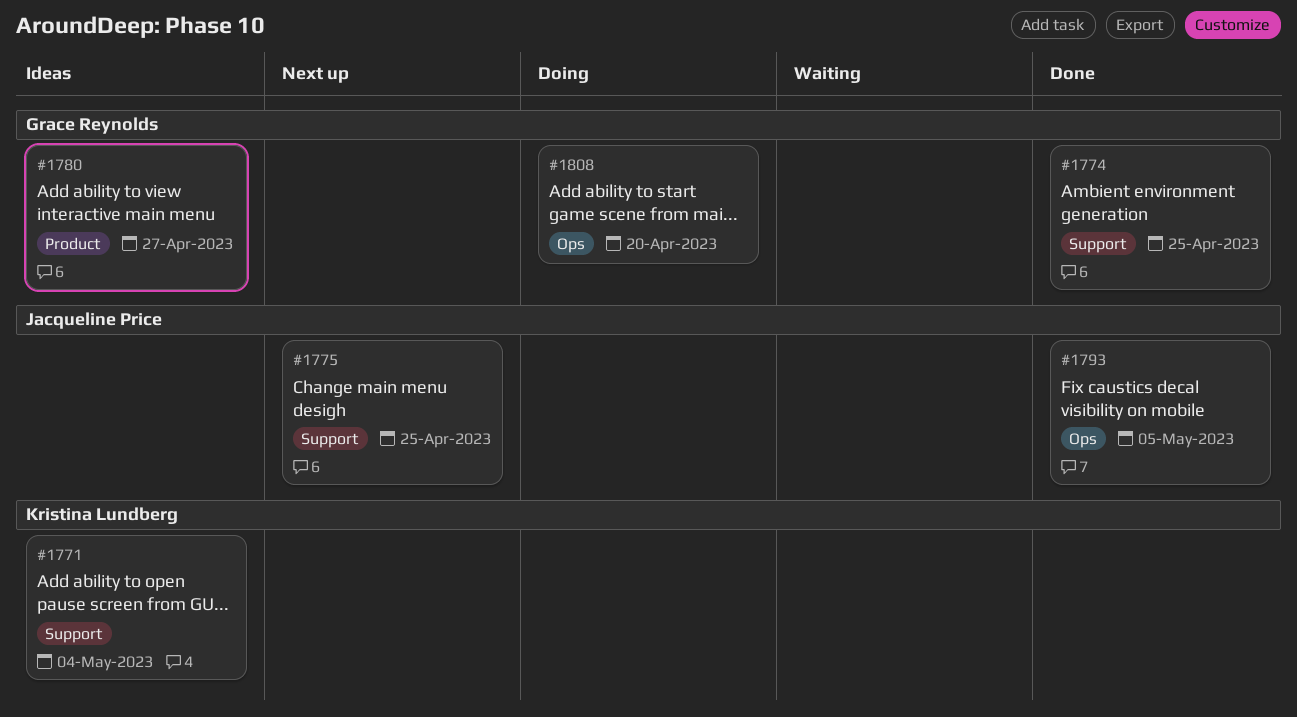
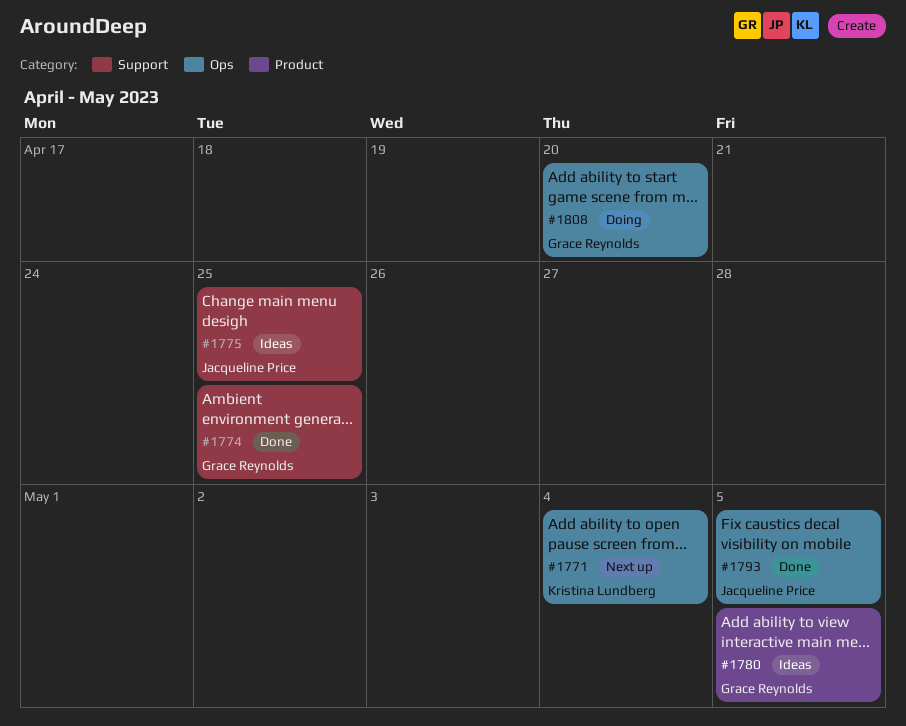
#1771, status: Ideas -> Next up
#1771, label: Support -> Ops
#1775, status: Next up -> Ideas
#1780, due: Apr 27 -> May 5

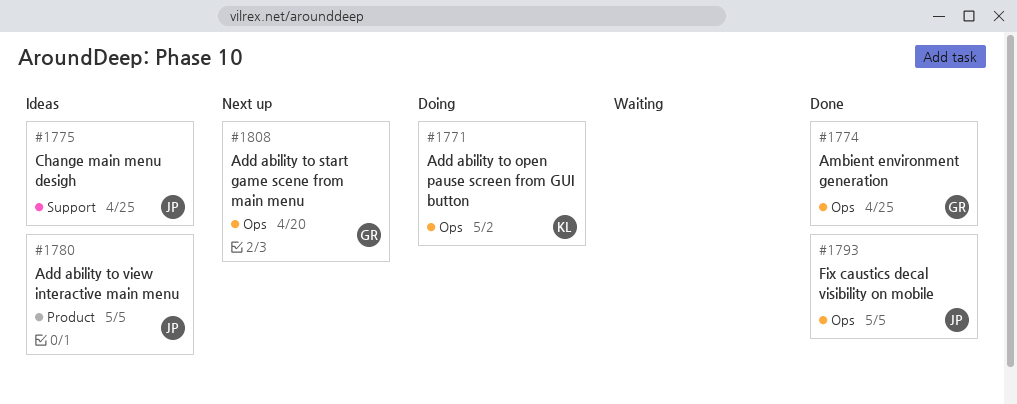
#1771, status: Next up -> Doing
#1771, due: May 4 -> May 2
#1774, label: Support -> Ops
#1780, owner: Grace Reynolds -> Jacqueline Price
#1808, status: Doing -> Next up

